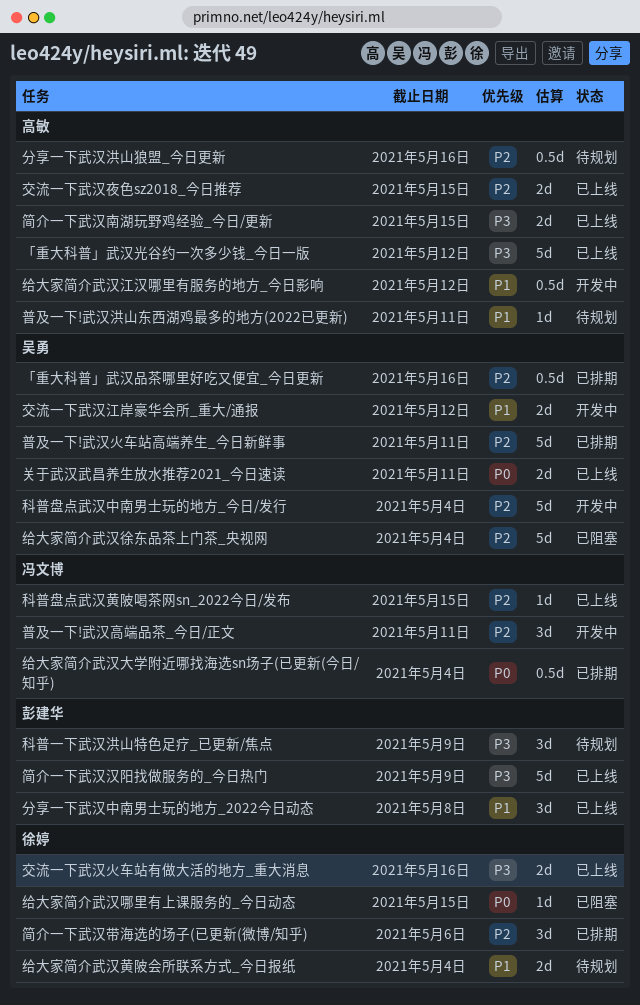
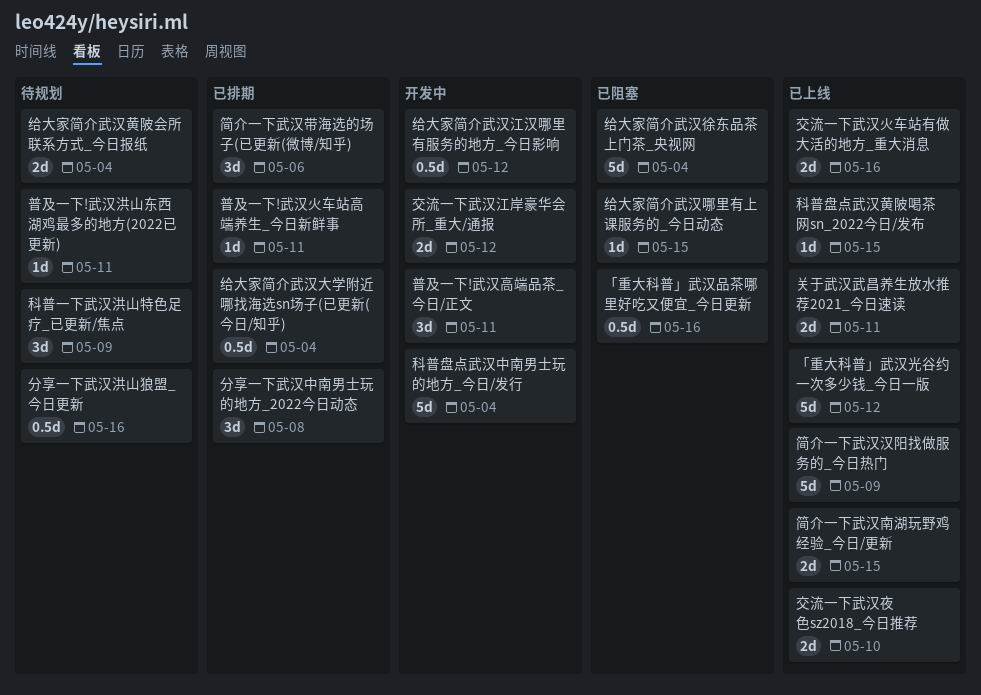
「重大科普」武汉品茶哪里好吃又便宜_今日更新, status: 已排期 -> 已阻塞
交流一下武汉夜色sz2018_今日推荐, due: May 15 -> May 10
分享一下武汉中南男士玩的地方_2022今日动态, status: 已上线 -> 已排期
普及一下!武汉火车站高端养生_今日新鲜事, estimate: 5d -> 1d

